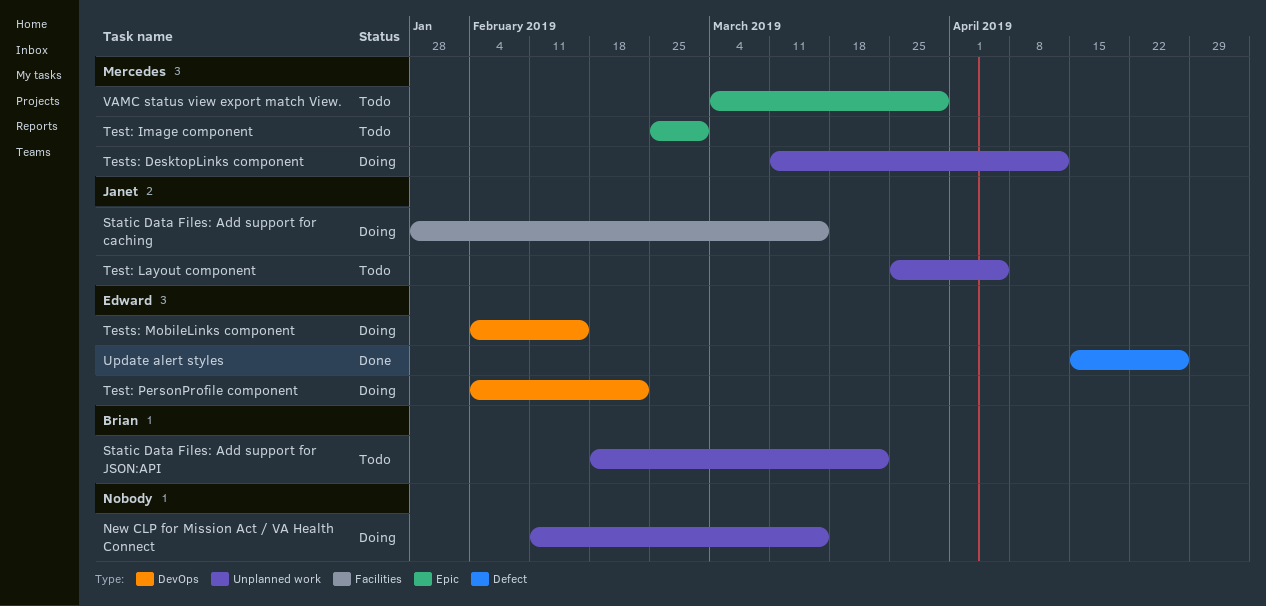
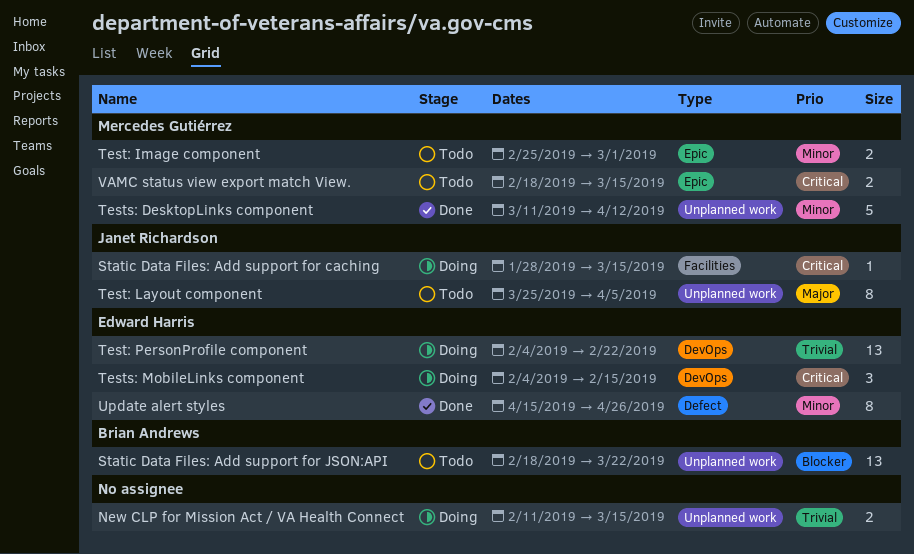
Tests: DesktopLinks component, status: Doing -> Done
VAMC status view export match View., start: Mar 4 -> Feb 18
VAMC status view export match View., due: Mar 29 -> Mar 15

